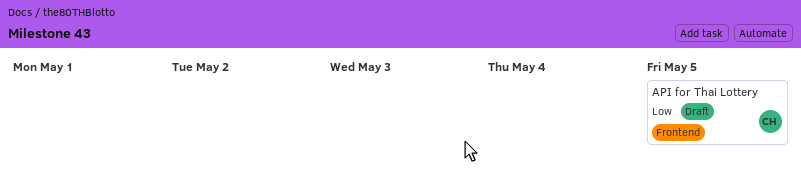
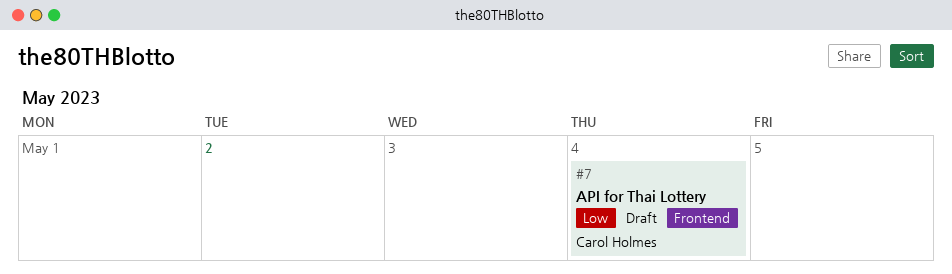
API for Thai Lottery, due: May 5 -> May 4

